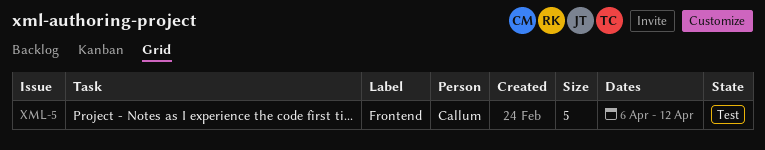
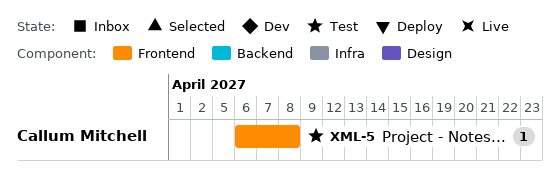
XML-5, estimate: 5 -> 1
XML-5, due: Apr 12 -> Apr 8

